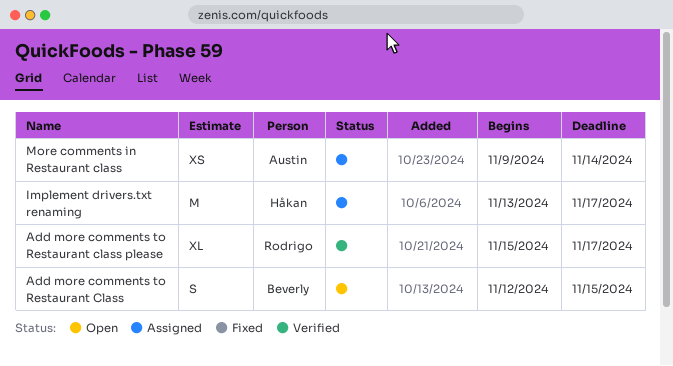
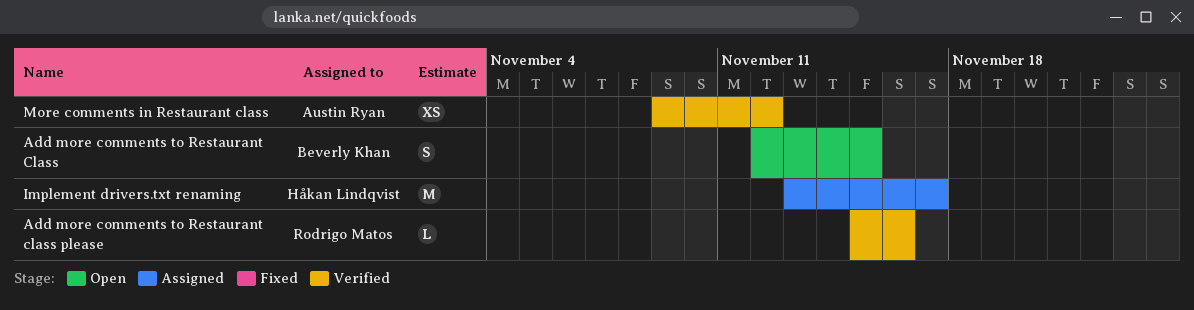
Add more comments to Restaurant class please, estimate: XL -> L
Add more comments to Restaurant class please, due: Nov 17 -> Nov 16
More comments in Restaurant class, status: Assigned -> Verified
More comments in Restaurant class, due: Nov 14 -> Nov 12

